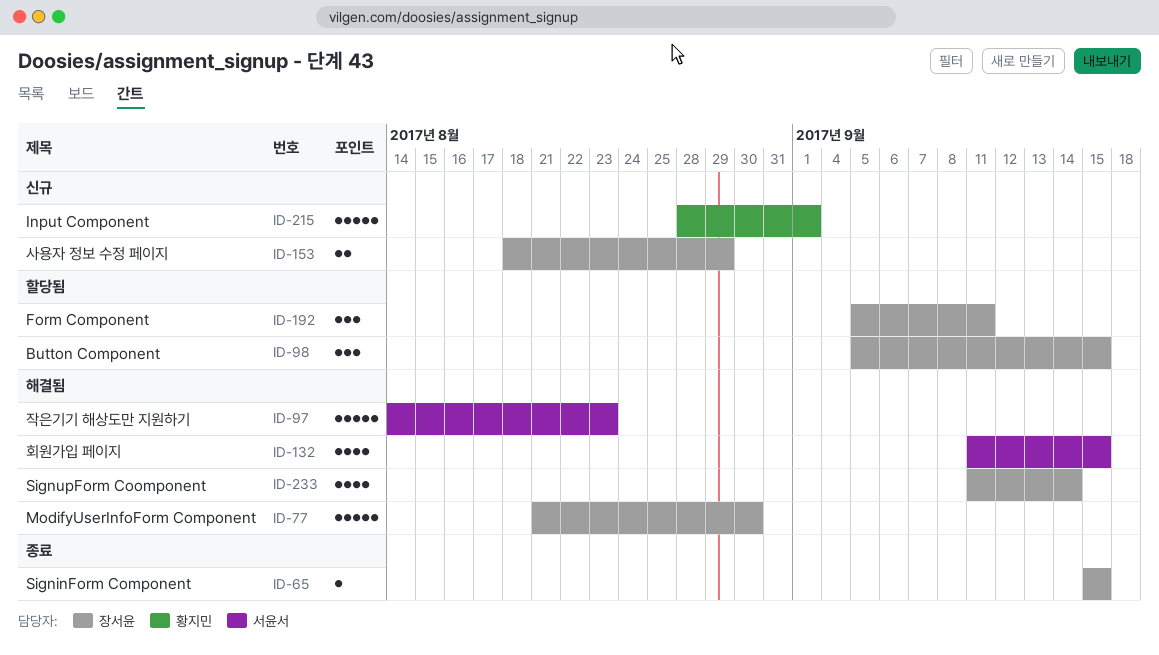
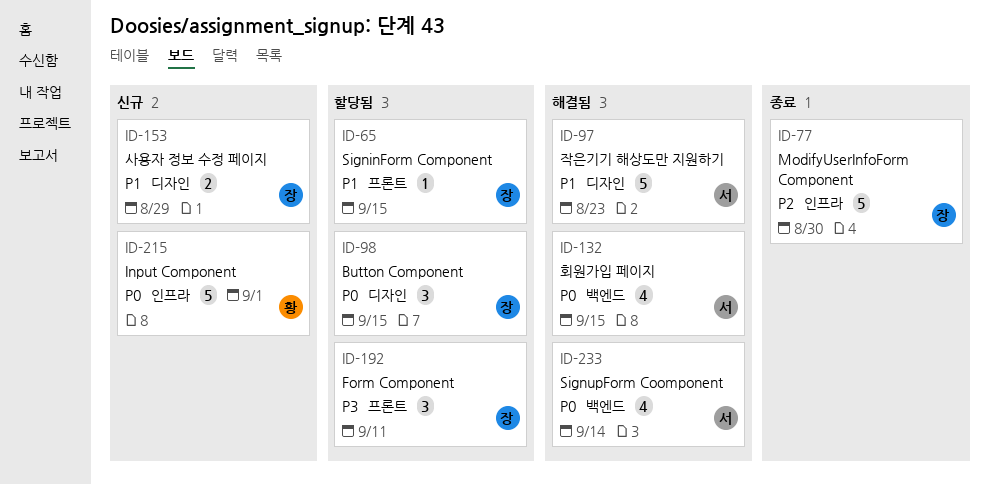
ID-65, status: 종료 -> 할당됨
ID-77, status: 해결됨 -> 종료
ID-233, owner: 장서윤 -> 서윤서

